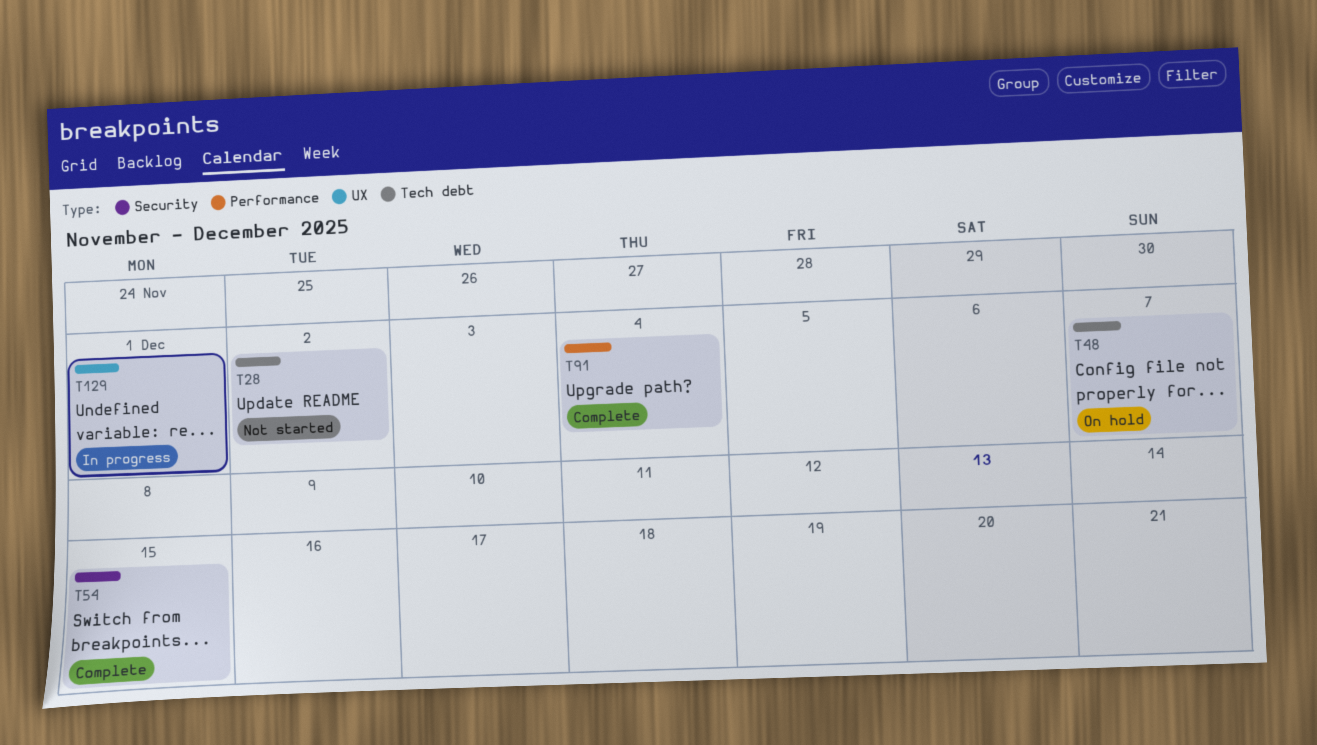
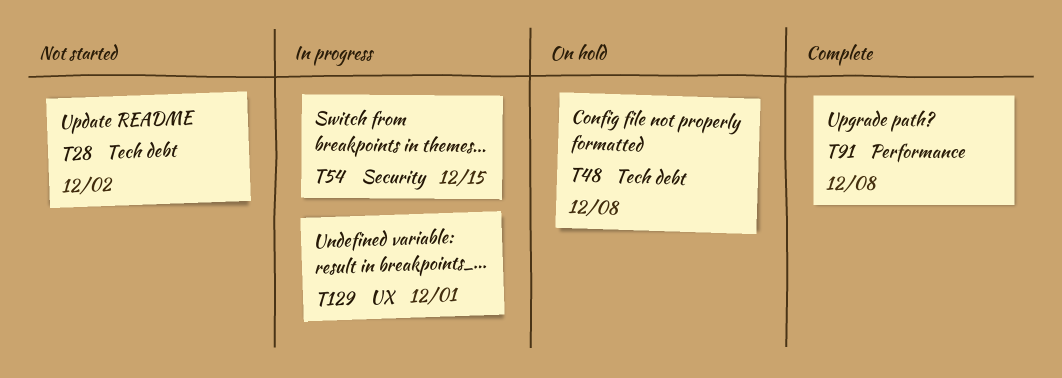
T48, due: Dec 7 -> Dec 8
T54, status: Complete -> In progress
T91, due: Dec 4 -> Dec 8

